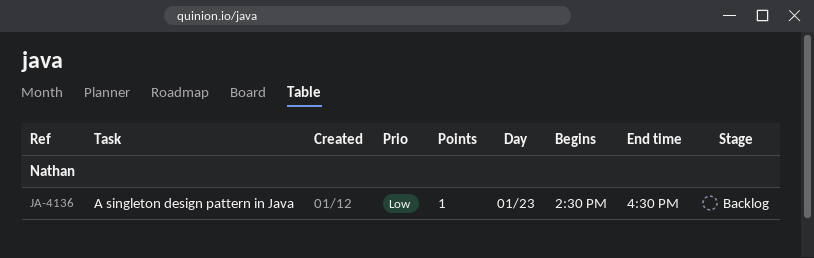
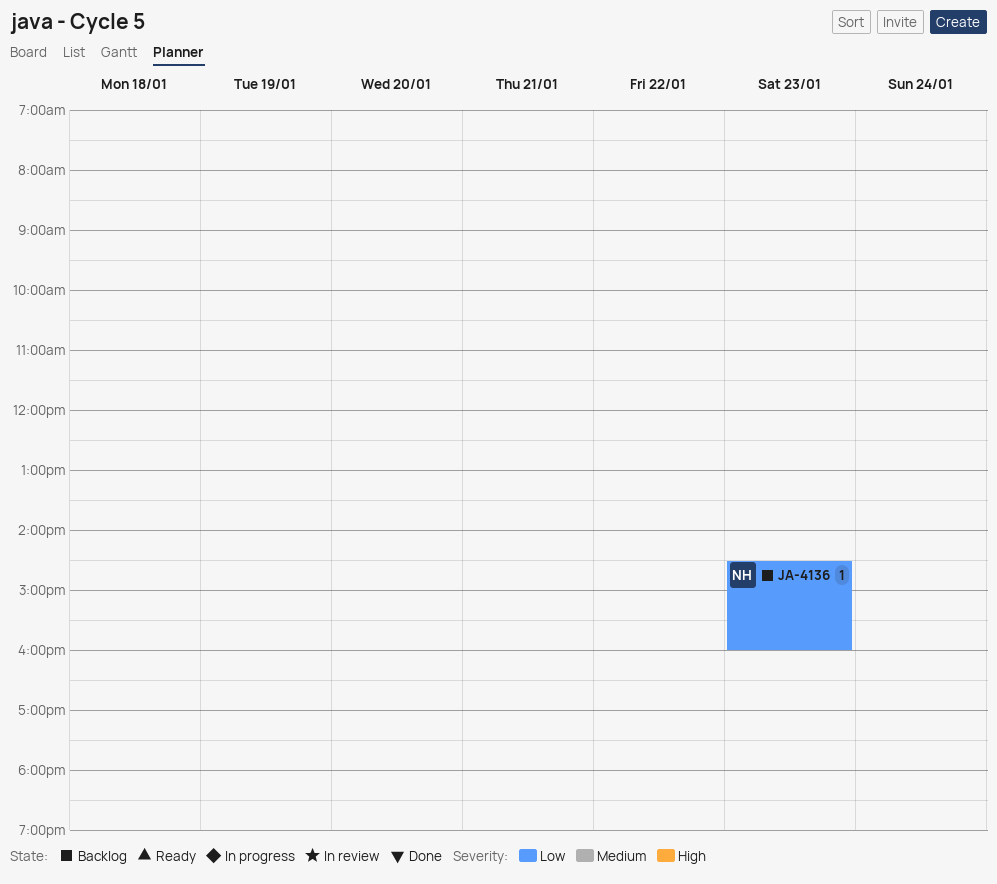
JA-4136, ends: 16:30 -> 16:00

